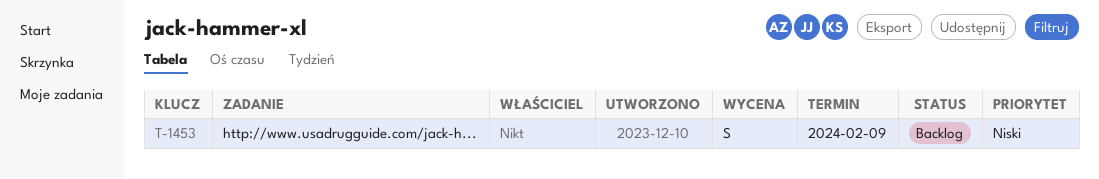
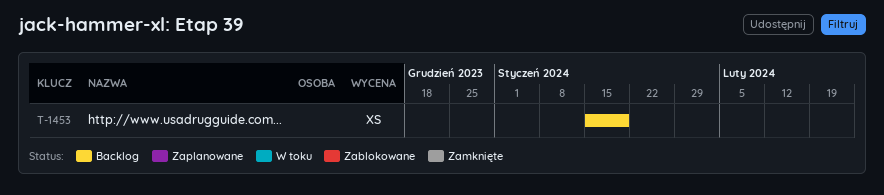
T-1453, estimate: S -> XS
T-1453, due: Feb 9 -> Jan 19

